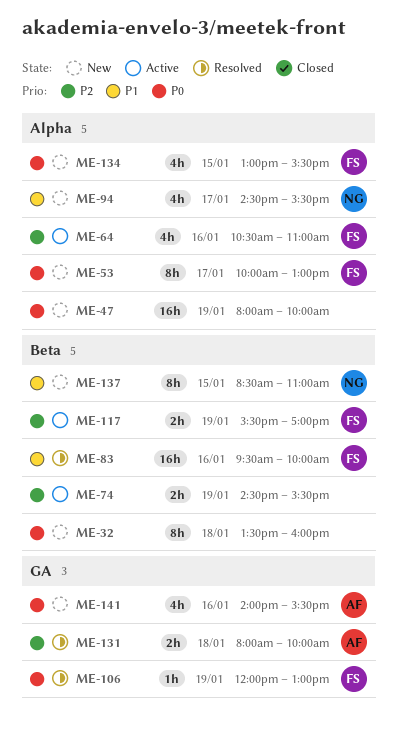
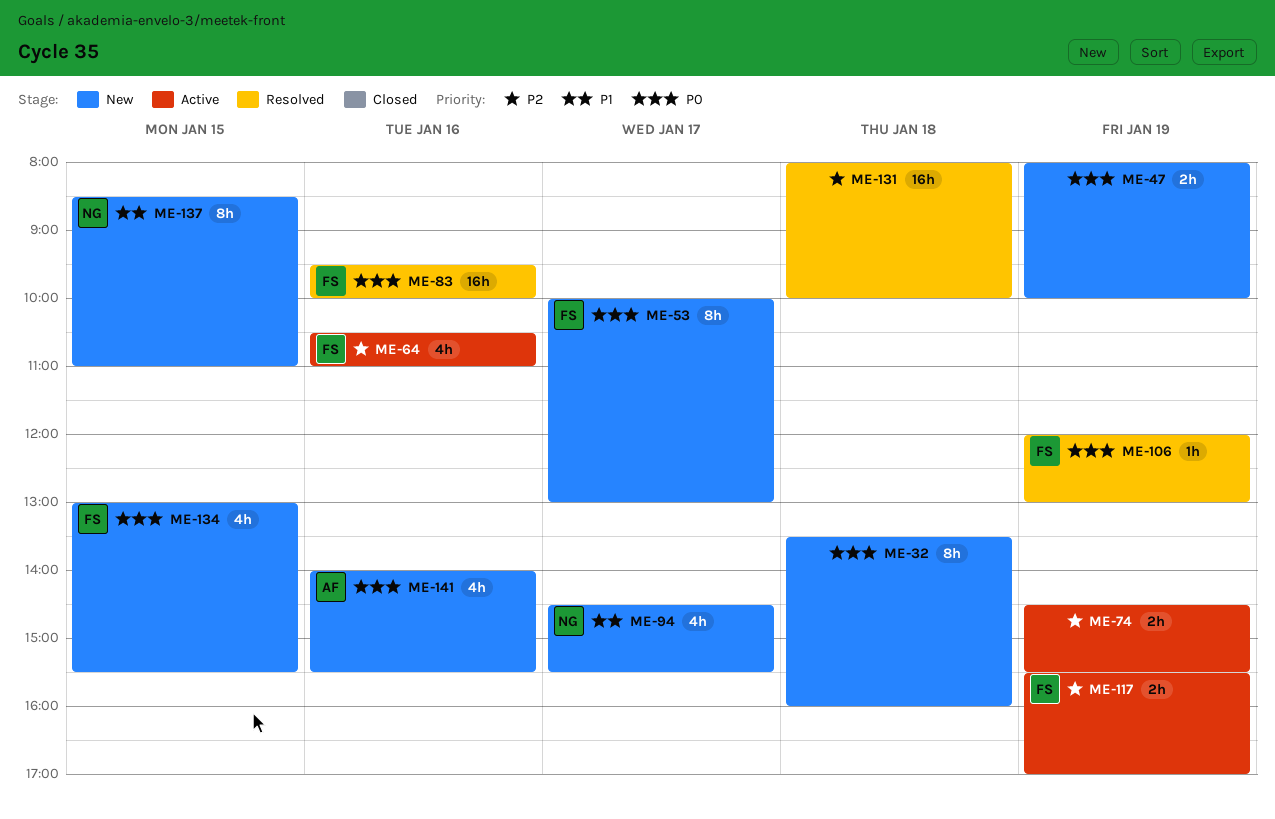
ME-47, estimate: 16h -> 2h
ME-83, priority: P1 -> P0
ME-131, owner: AF -> none
ME-131, estimate: 2h -> 16h

